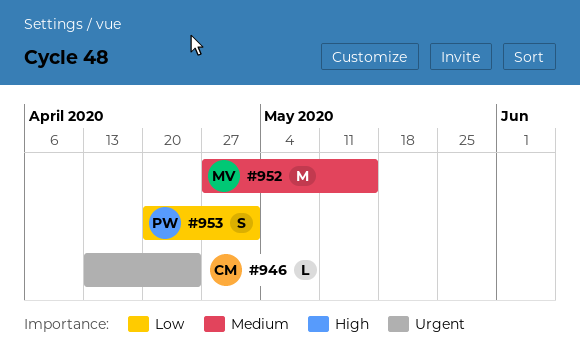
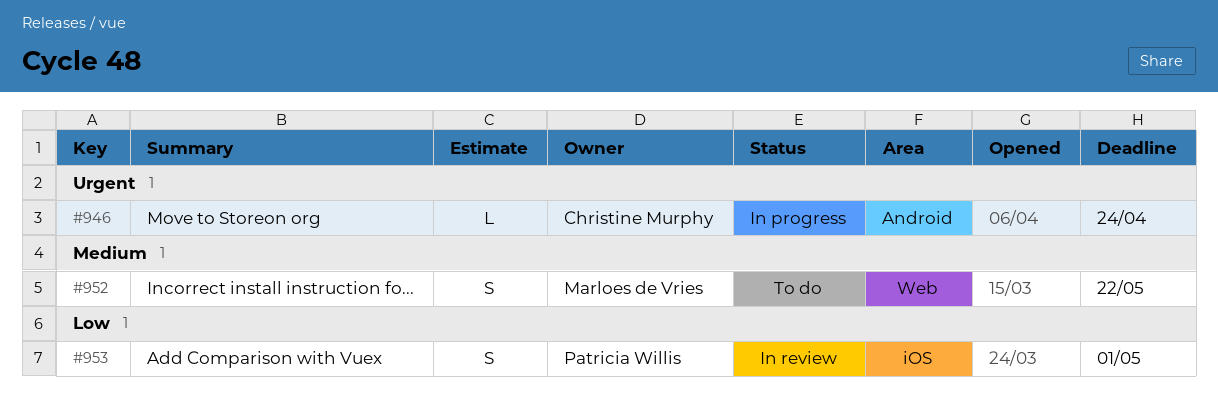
#952, estimate: M -> S
#952, due: May 15 -> May 22

